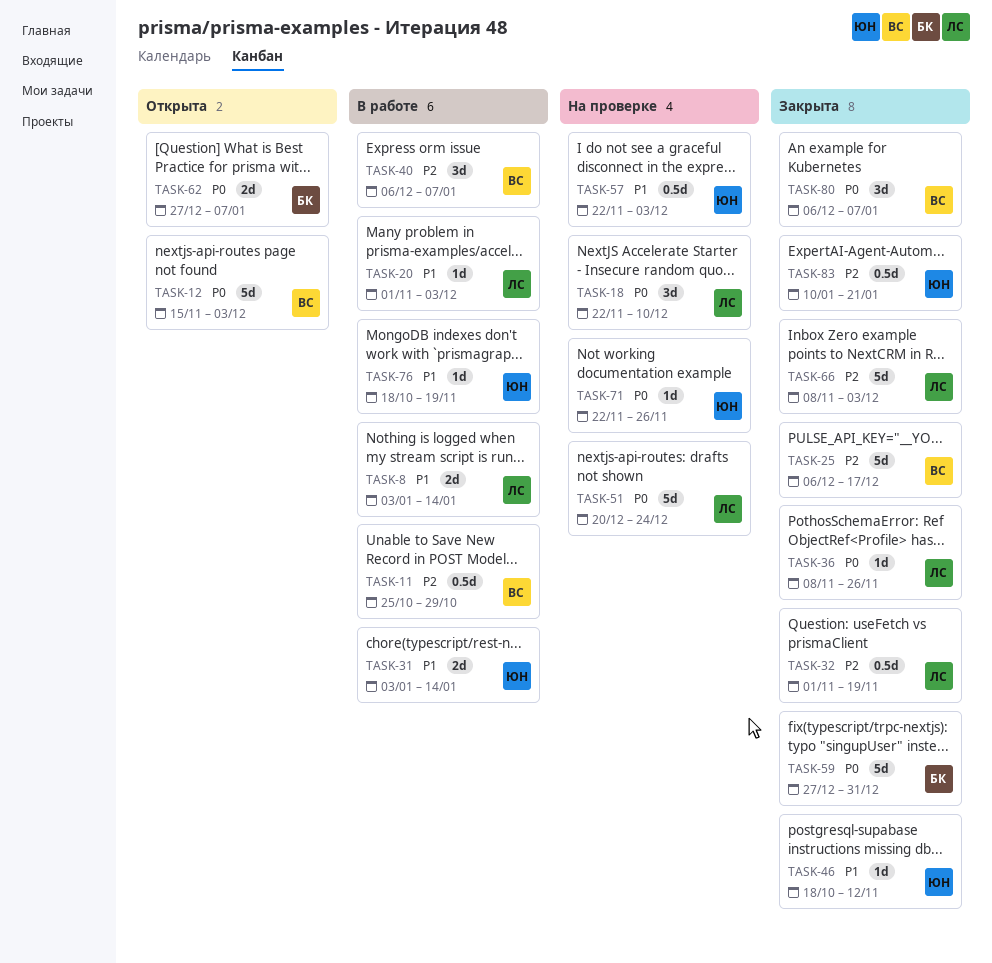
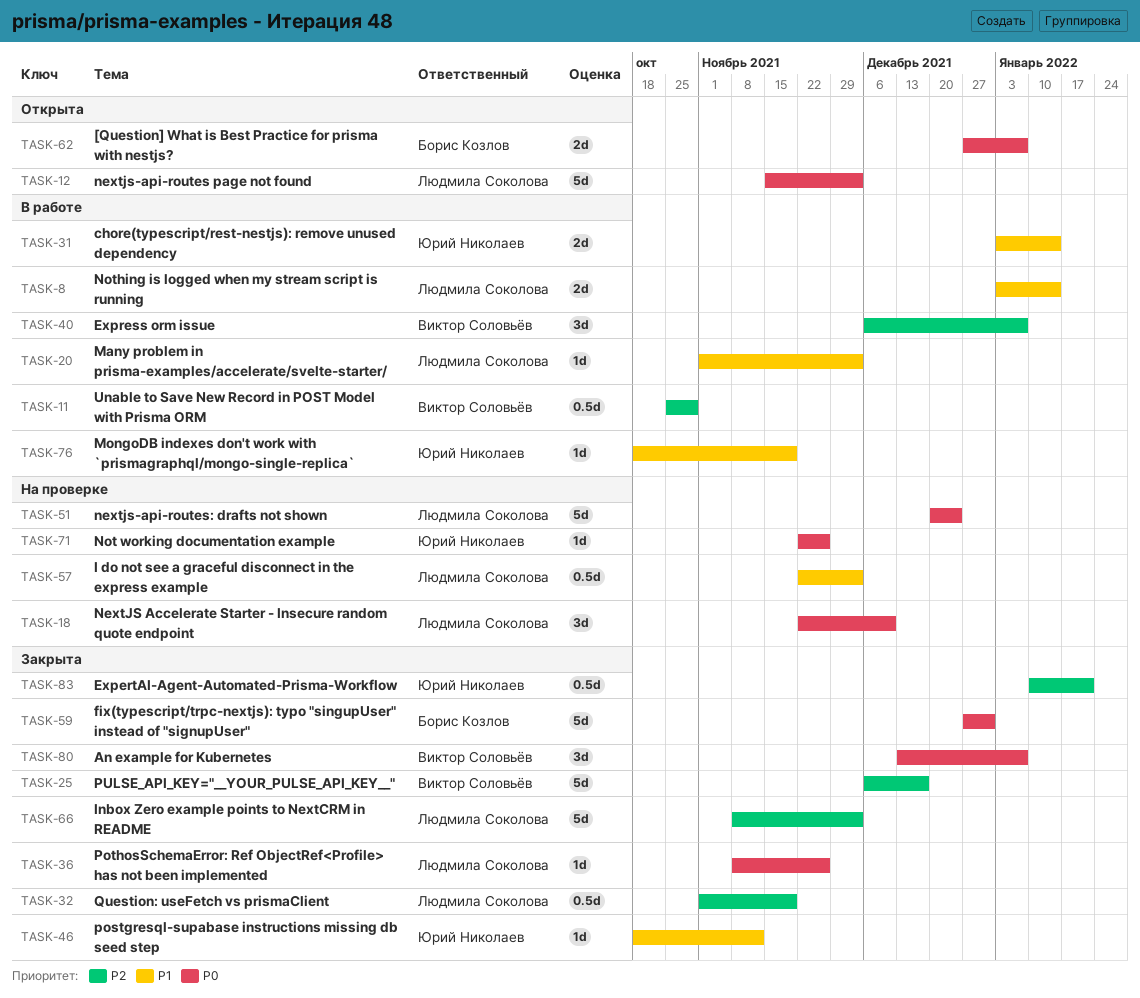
TASK-12, owner: Виктор Соловьёв -> Людмила Соколова
TASK-57, owner: Юрий Николаев -> Людмила Соколова
TASK-80, start: Dec 6 -> Dec 13

